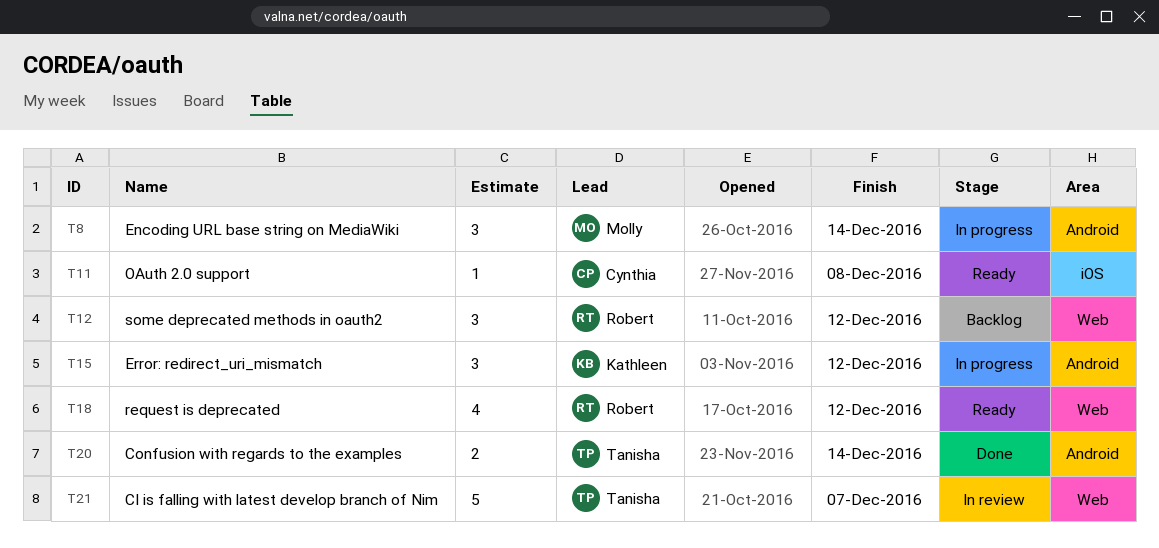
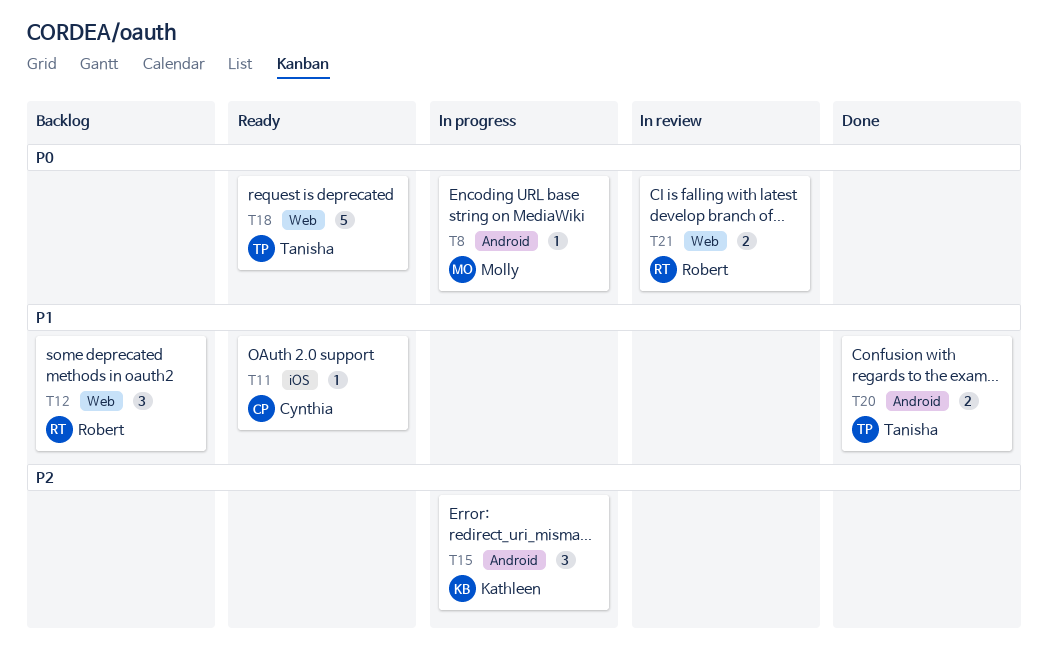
T8, estimate: 3 -> 1
T18, owner: Robert -> Tanisha
T18, estimate: 4 -> 5
T21, owner: Tanisha -> Robert
T21, estimate: 5 -> 2

